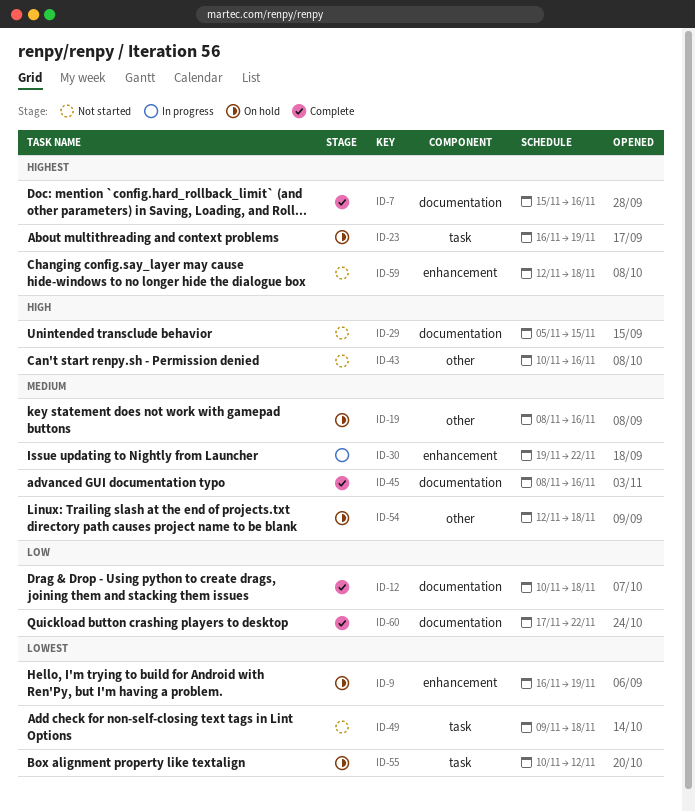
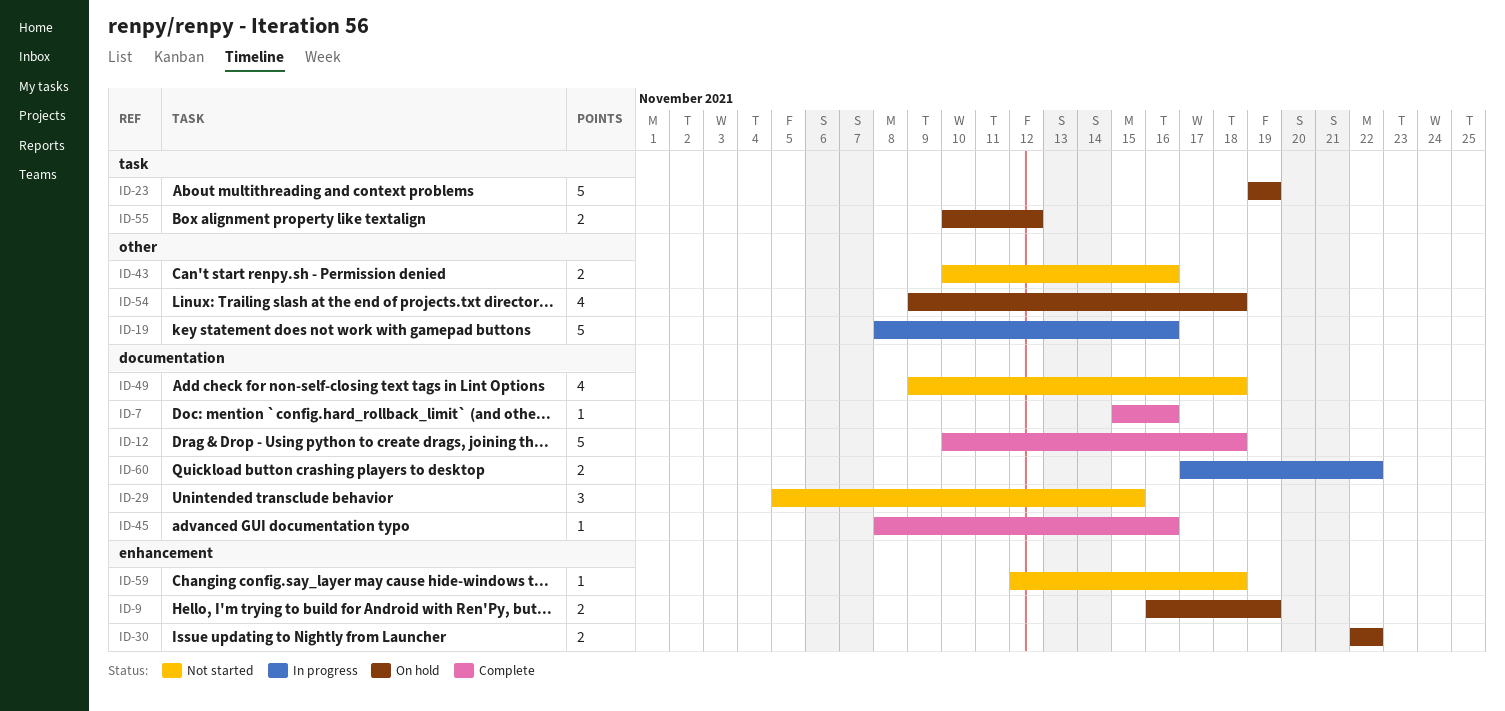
ID-19, status: On hold -> In progress
ID-23, start: Nov 16 -> Nov 19
ID-30, status: In progress -> On hold
ID-30, start: Nov 19 -> Nov 22
ID-49, label: task -> documentation
ID-54, start: Nov 12 -> Nov 9
ID-60, status: Complete -> In progress

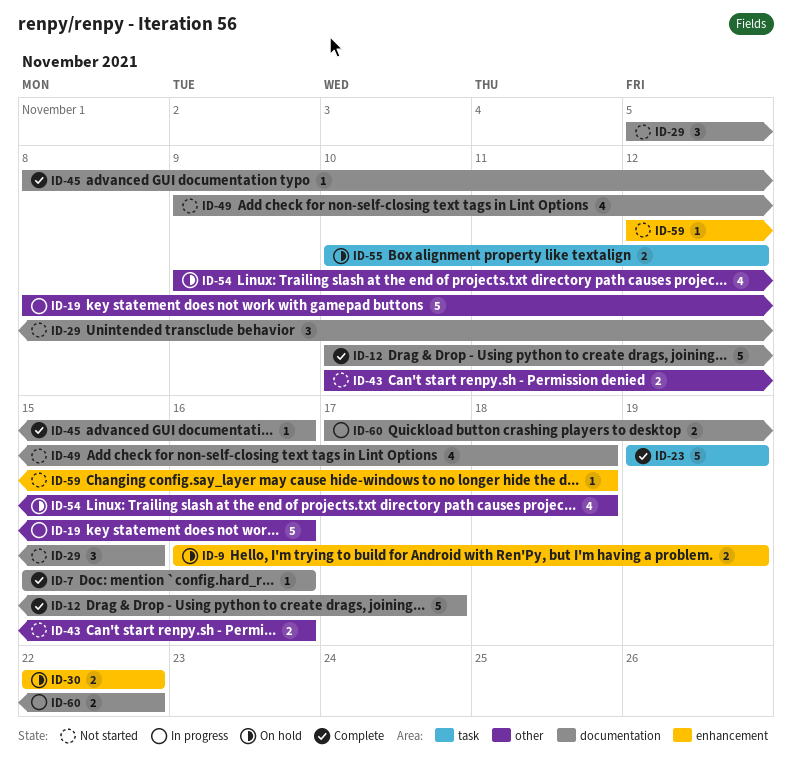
ID-12, due: Nov 18 -> Nov 17
ID-23, status: On hold -> Complete

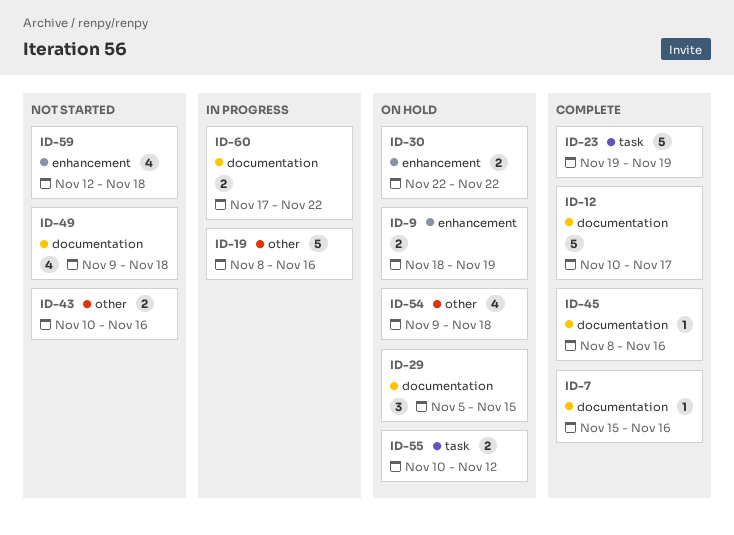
ID-9, start: Nov 16 -> Nov 18
ID-29, status: Not started -> On hold
ID-59, estimate: 1 -> 4

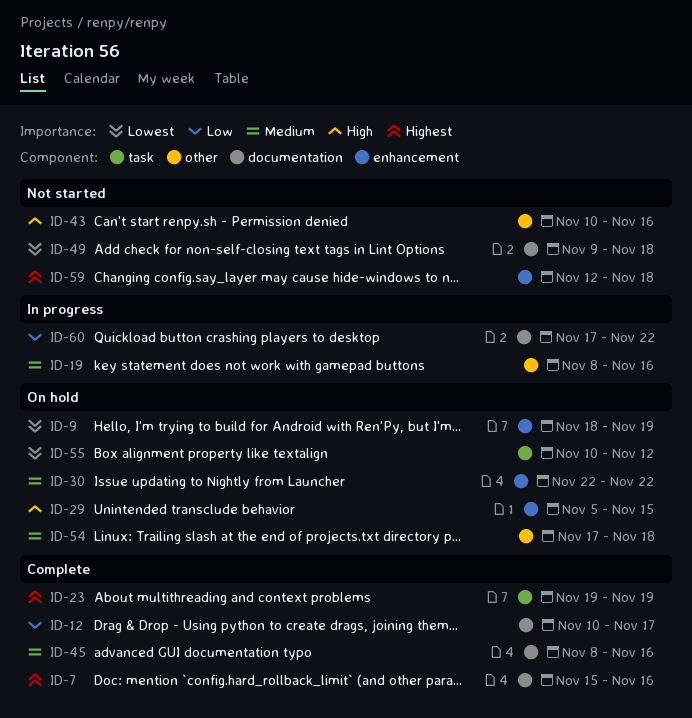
ID-29, label: documentation -> enhancement
ID-54, start: Nov 9 -> Nov 17

